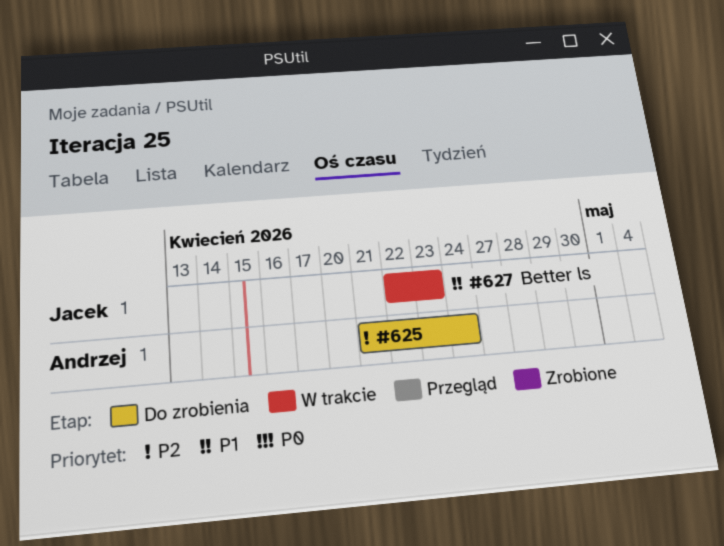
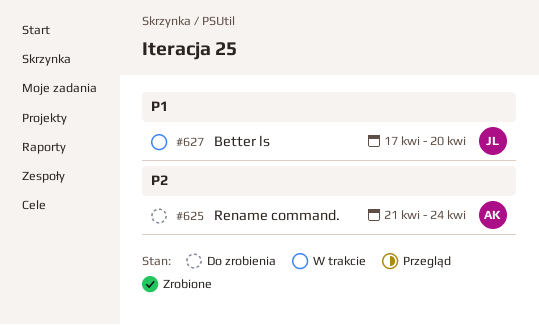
#627, start: Apr 22 -> Apr 17
#627, due: Apr 23 -> Apr 20

